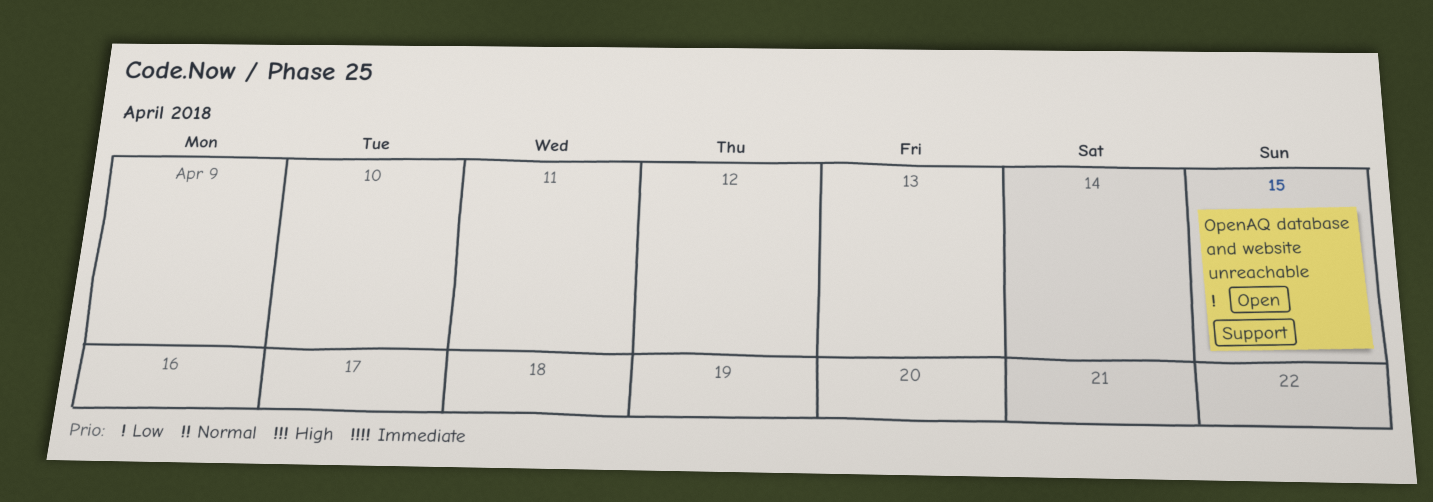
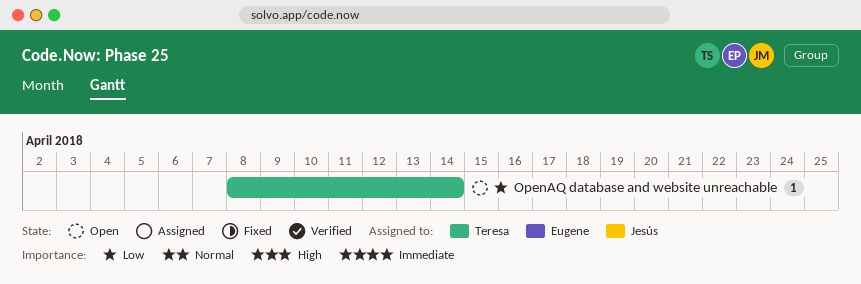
OpenAQ database and website unreachable, due: Apr 15 -> Apr 14

